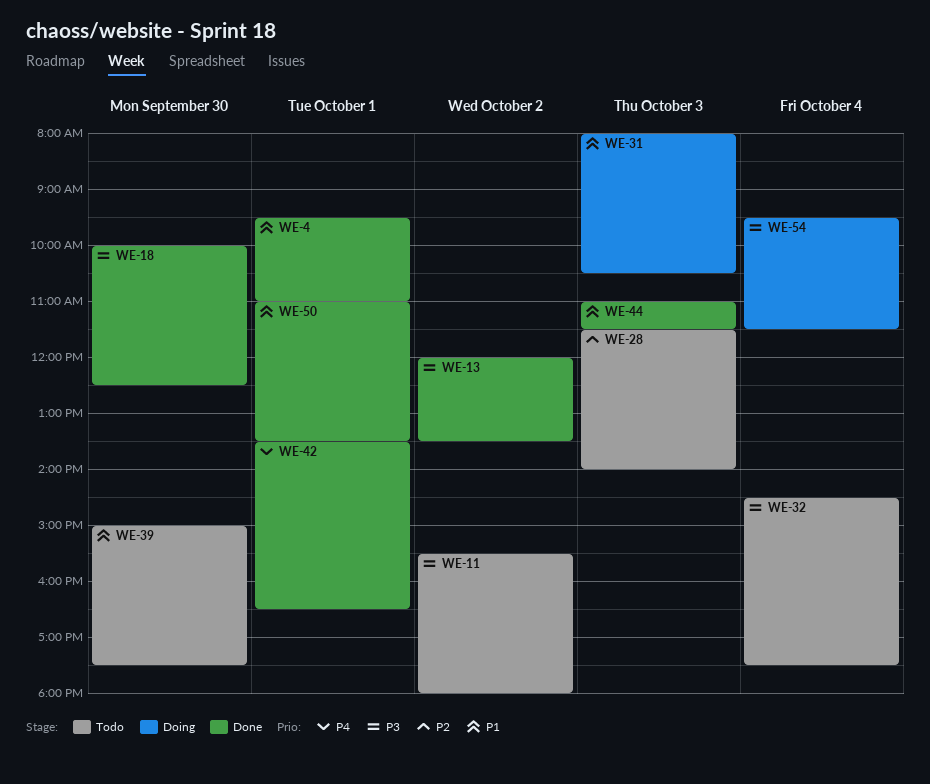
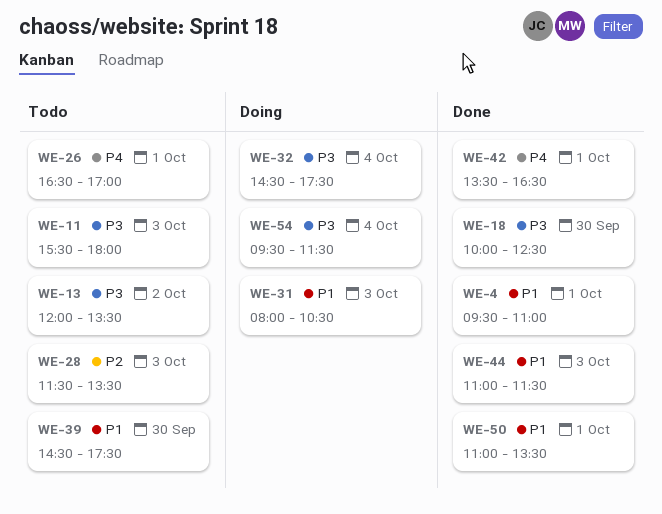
WE-11, day: Oct 2 -> Oct 3
WE-13, status: Done -> Todo
WE-26: none -> present
WE-28, ends: 14:00 -> 13:30
WE-32, status: Todo -> Doing
WE-39, begins: 15:00 -> 14:30

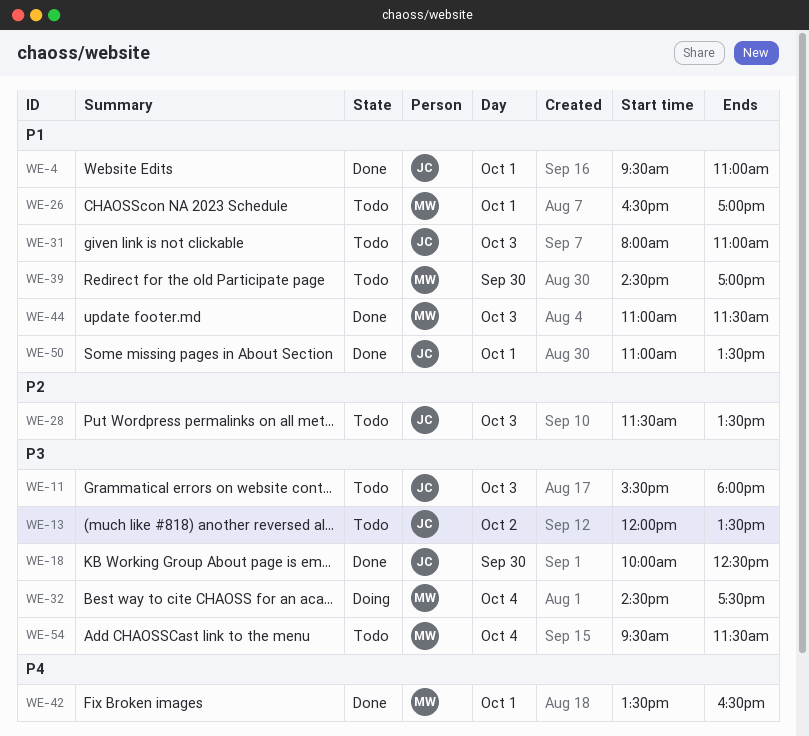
WE-26, priority: P4 -> P1
WE-31, status: Doing -> Todo
WE-31, ends: 10:30 -> 11:00
WE-39, ends: 17:30 -> 17:00
WE-54, status: Doing -> Todo

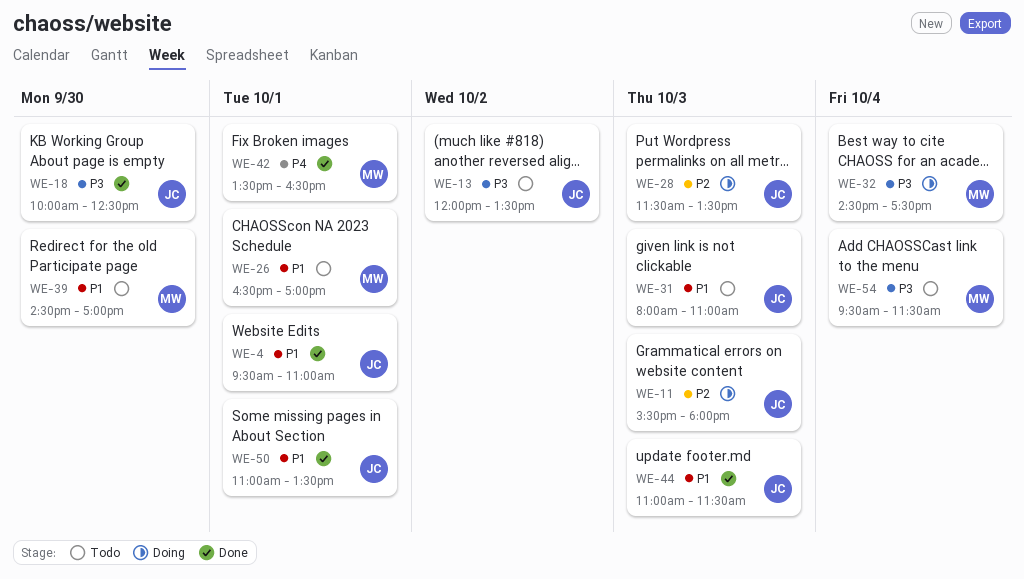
WE-11, status: Todo -> Doing
WE-11, priority: P3 -> P2
WE-28, status: Todo -> Doing
WE-44, owner: MW -> JC

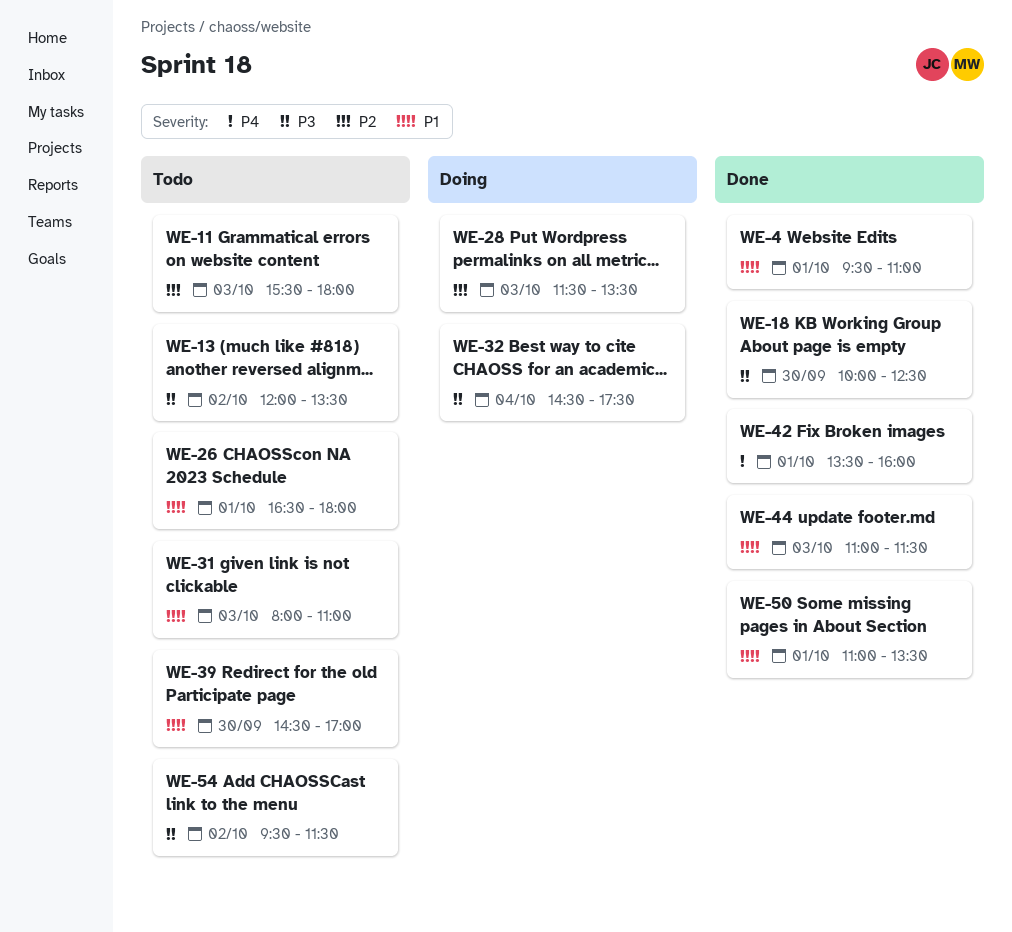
WE-11, status: Doing -> Todo
WE-26, ends: 17:00 -> 18:00
WE-42, ends: 16:30 -> 16:00
WE-54, day: Oct 4 -> Oct 2

